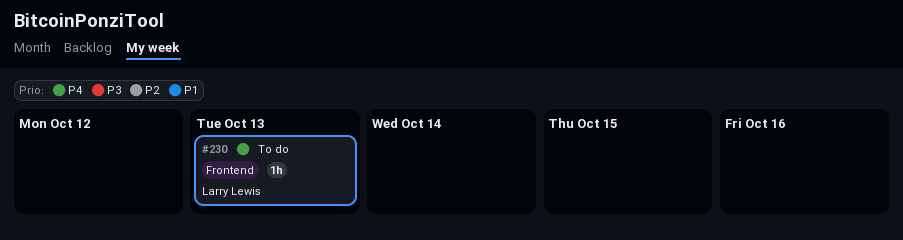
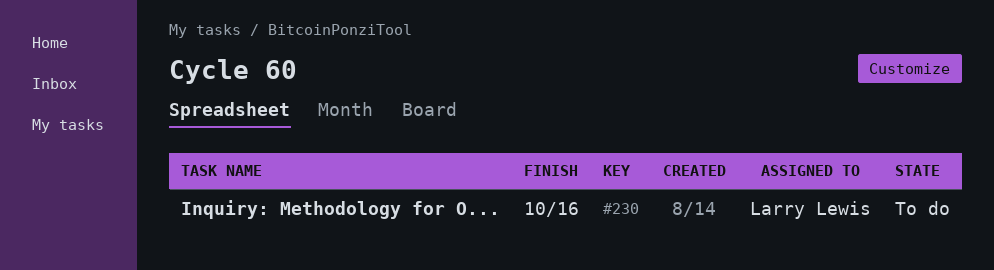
#230, due: Oct 13 -> Oct 16

